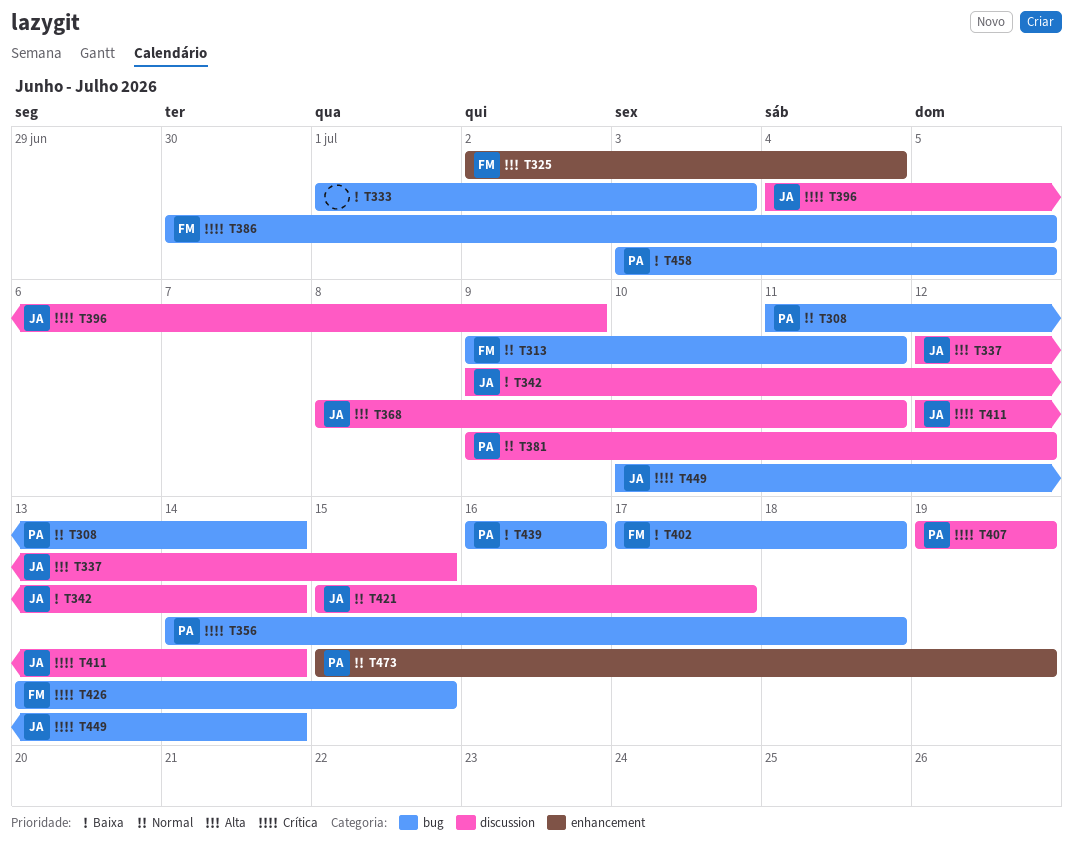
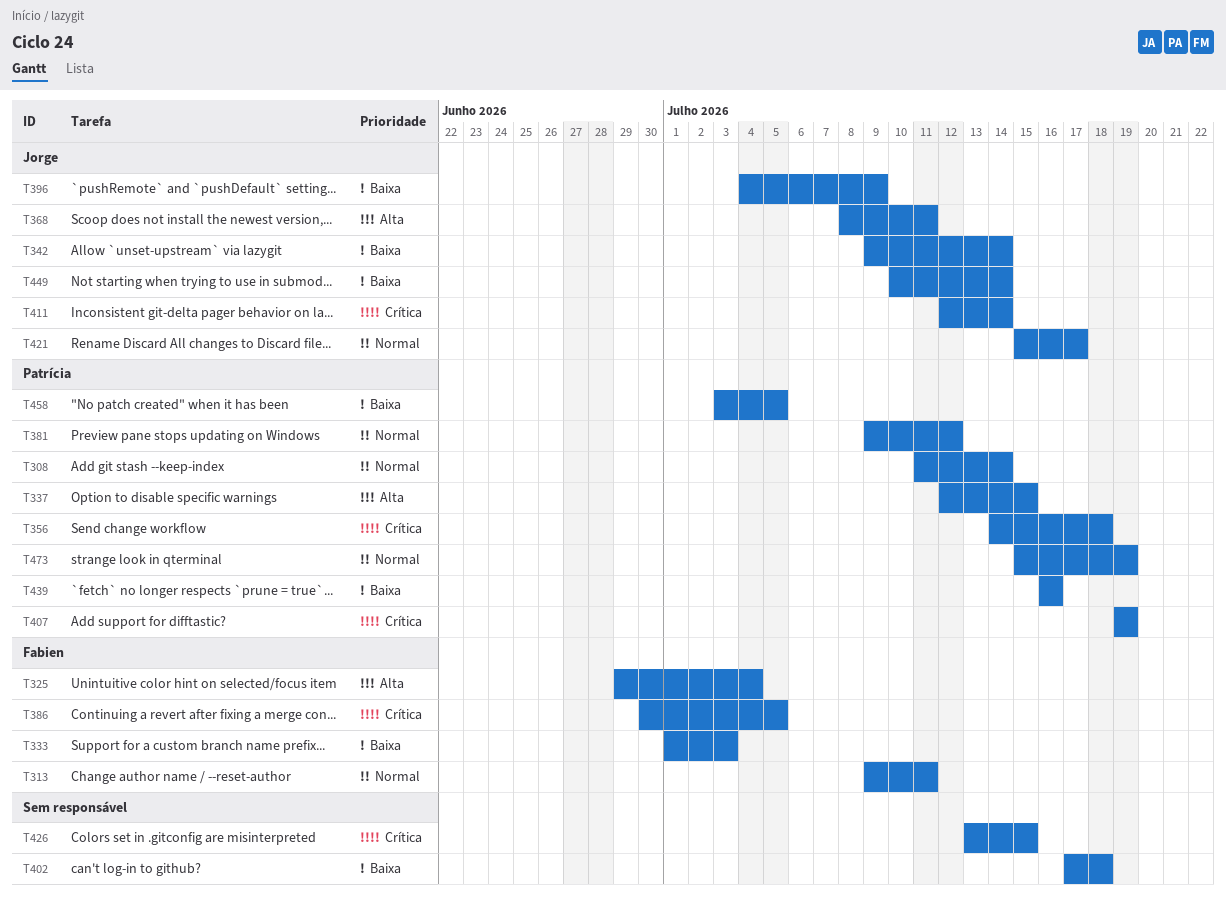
T325, start: Jul 2 -> Jun 29
T333, owner: none -> Fabien
T337, owner: Jorge -> Patrícia
T396, priority: Crítica -> Baixa
T402, owner: Fabien -> none
T426, owner: Fabien -> none
T449, priority: Crítica -> Baixa

